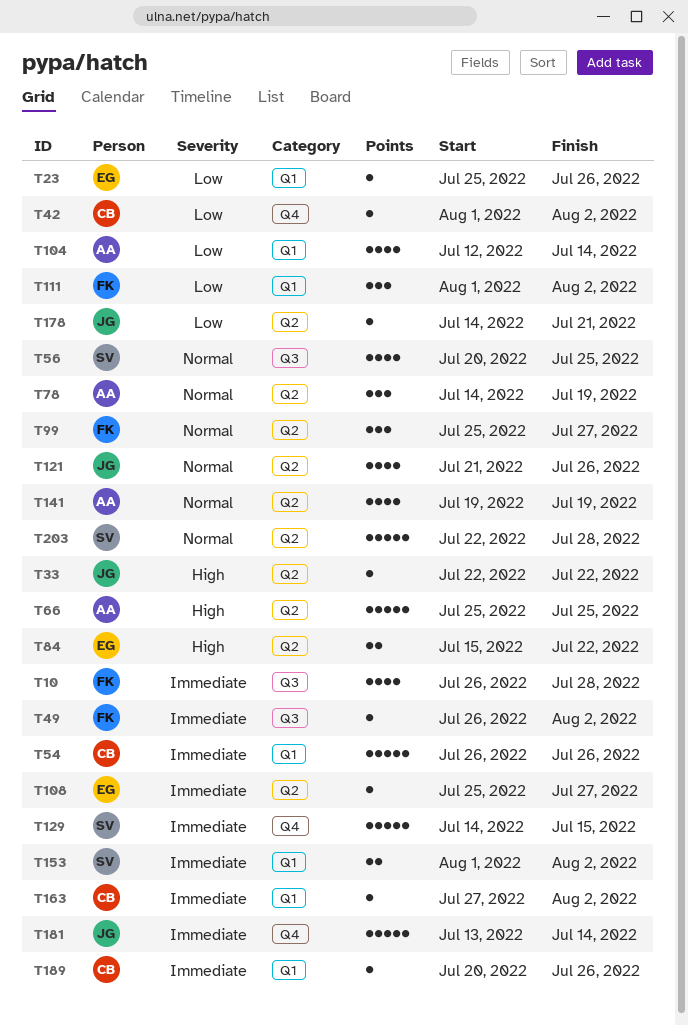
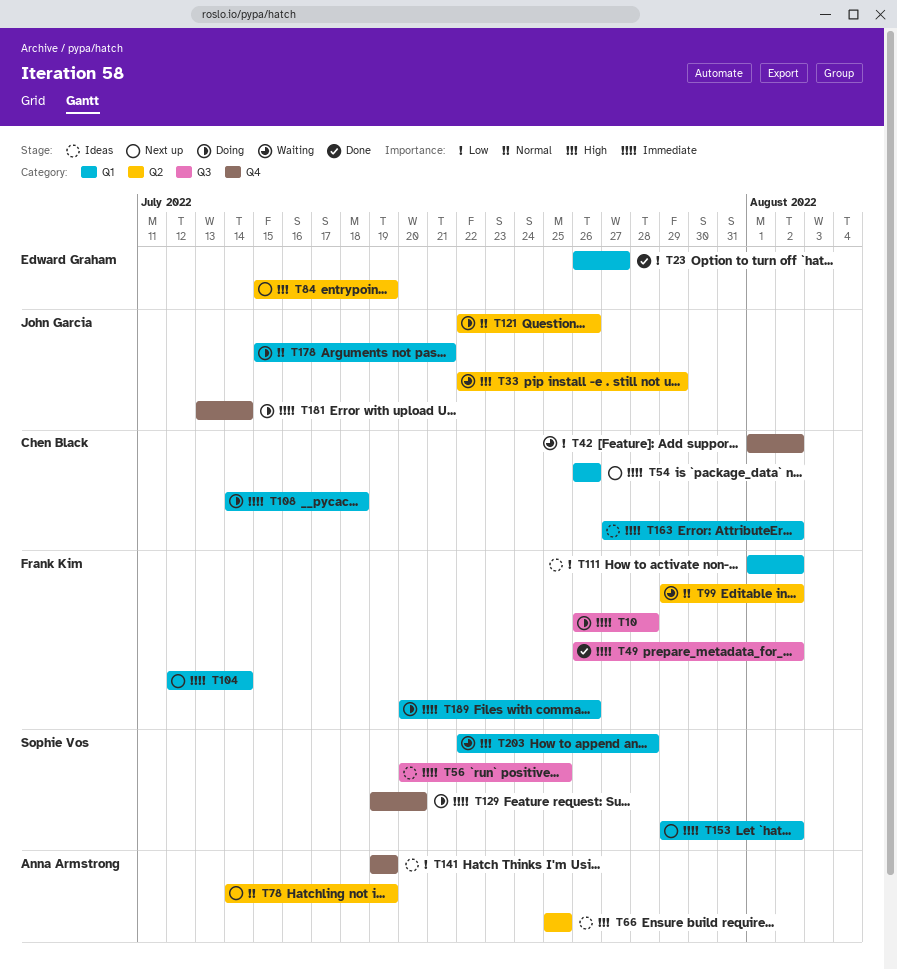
T23, start: Jul 25 -> Jul 26
T23, due: Jul 26 -> Jul 27
T33, due: Jul 22 -> Jul 29
T56, priority: Normal -> Immediate
T84, due: Jul 22 -> Jul 19
T99, start: Jul 25 -> Jul 29
T99, due: Jul 27 -> Aug 2
T104, owner: Anna Armstrong -> Frank Kim
T104, priority: Low -> Immediate
T108, owner: Edward Graham -> Chen Black
T108, label: Q2 -> Q1
T108, start: Jul 25 -> Jul 14
T108, due: Jul 27 -> Jul 18
T121, start: Jul 21 -> Jul 22
T129, start: Jul 14 -> Jul 19
T129, due: Jul 15 -> Jul 20
T141, priority: Normal -> Low
T141, label: Q2 -> Q4
T153, start: Aug 1 -> Jul 29
T178, priority: Low -> Normal
T178, label: Q2 -> Q1
T178, start: Jul 14 -> Jul 15
T189, owner: Chen Black -> Frank Kim
T203, priority: Normal -> High
T203, label: Q2 -> Q1

